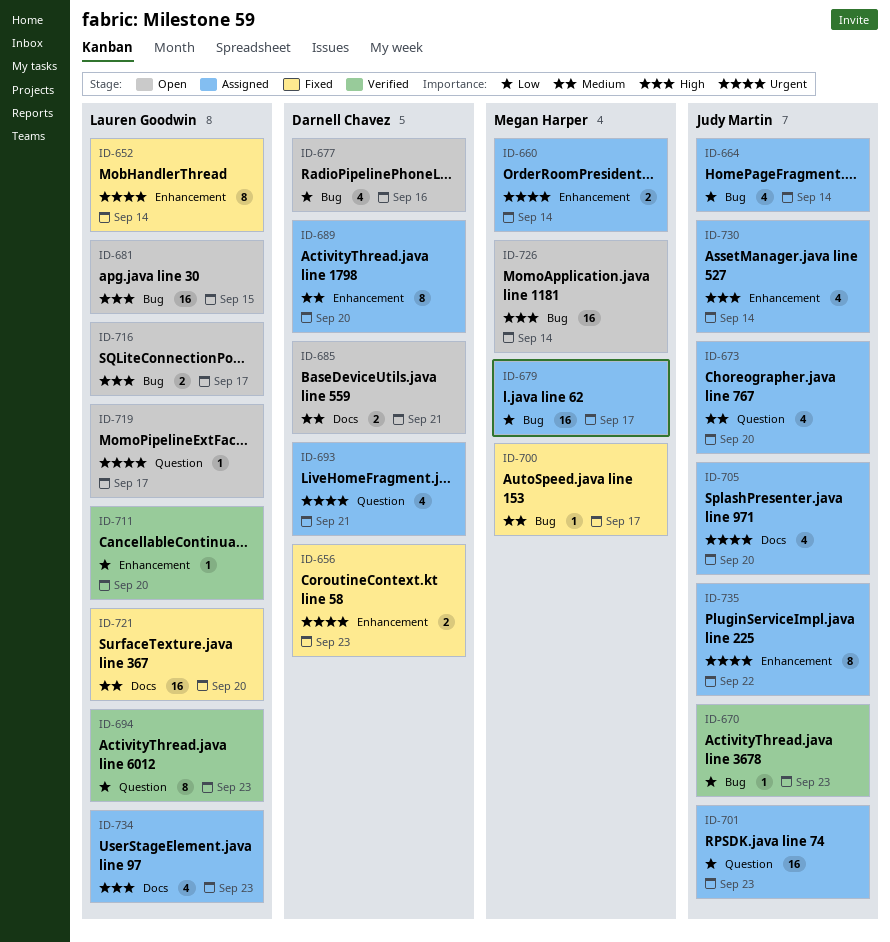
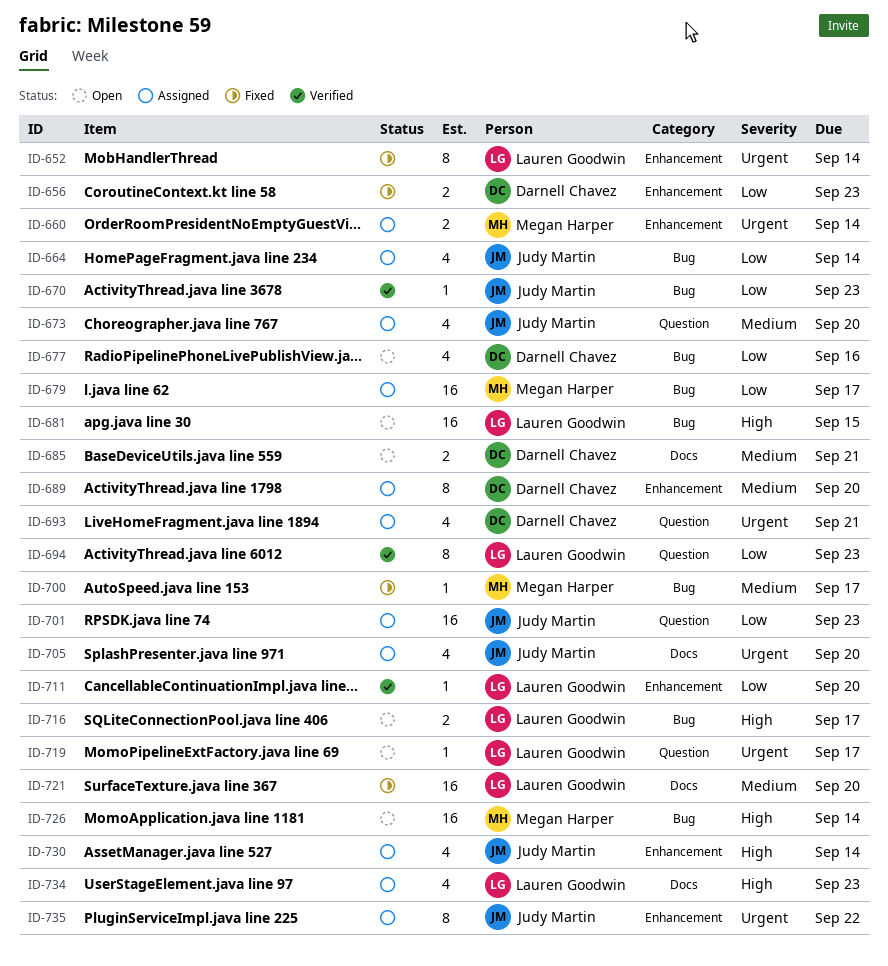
ID-656, priority: Urgent -> Low

